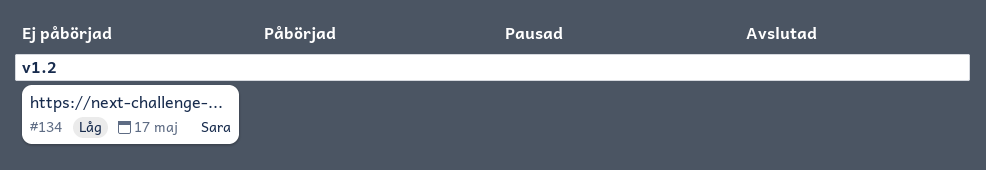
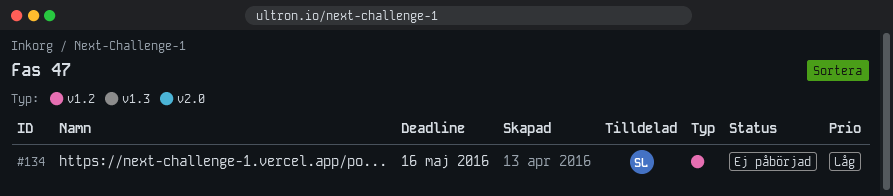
#134, due: May 17 -> May 16

